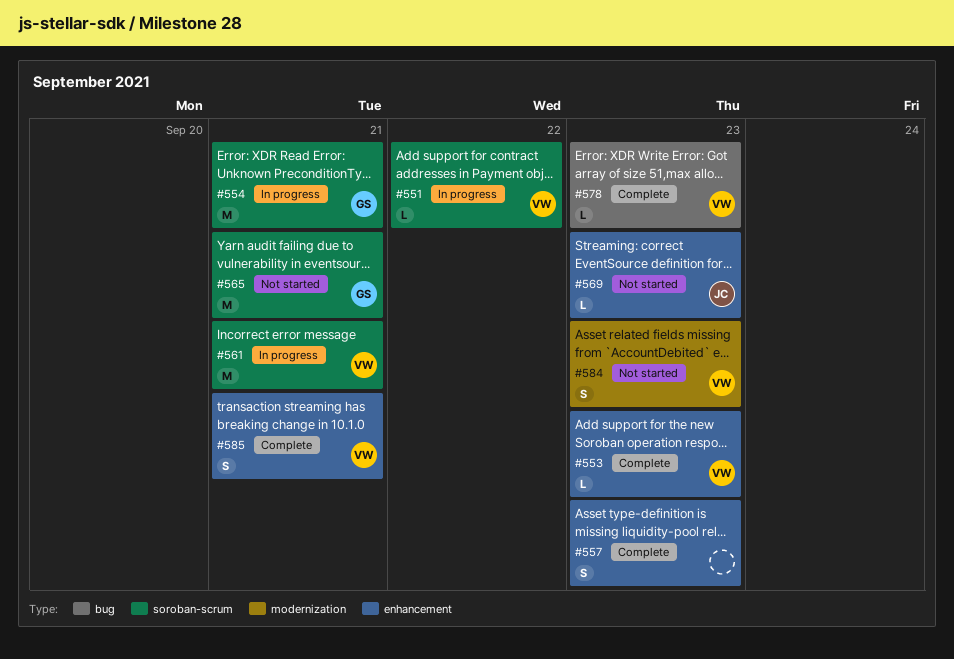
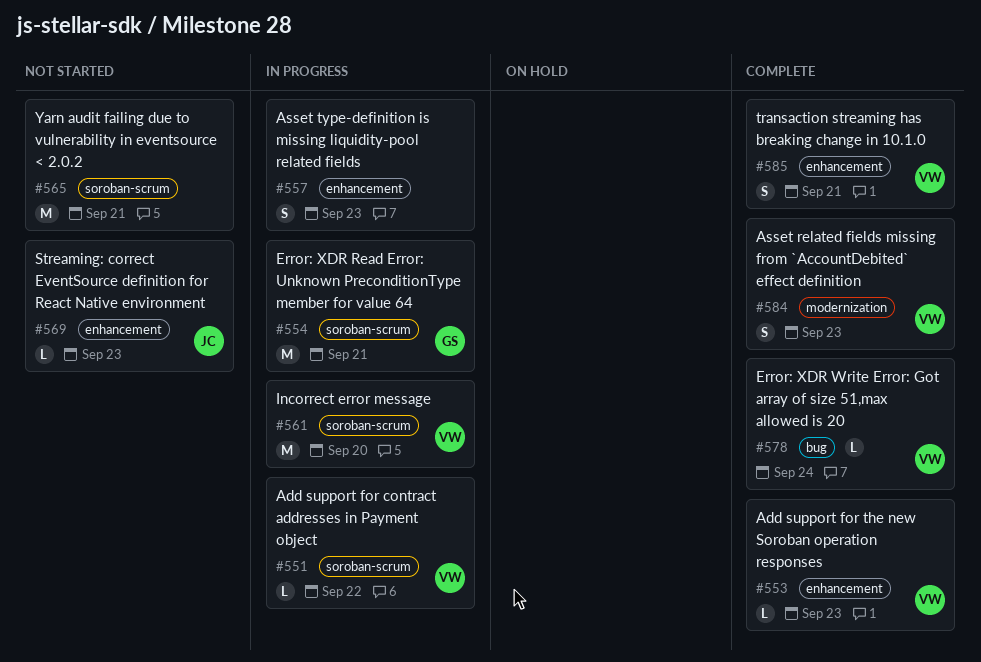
#557, status: Complete -> In progress
#561, due: Sep 21 -> Sep 20
#565, owner: GS -> none
#578, due: Sep 23 -> Sep 24
#584, status: Not started -> Complete

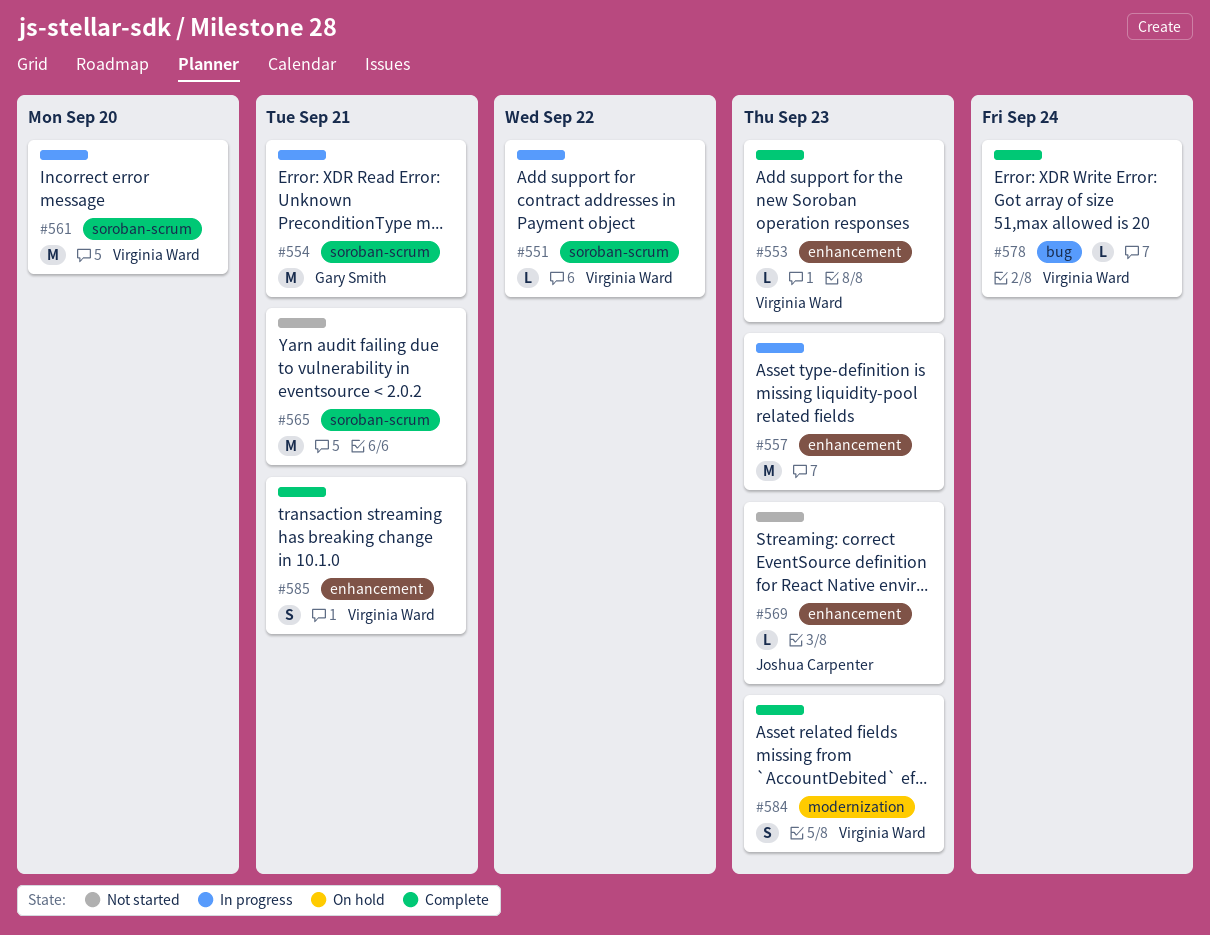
#557, estimate: S -> M

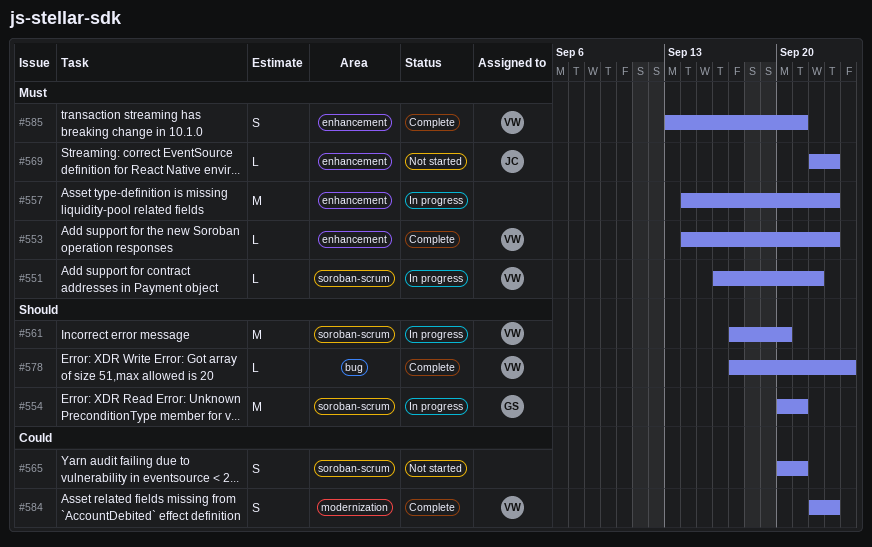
#565, estimate: M -> S

